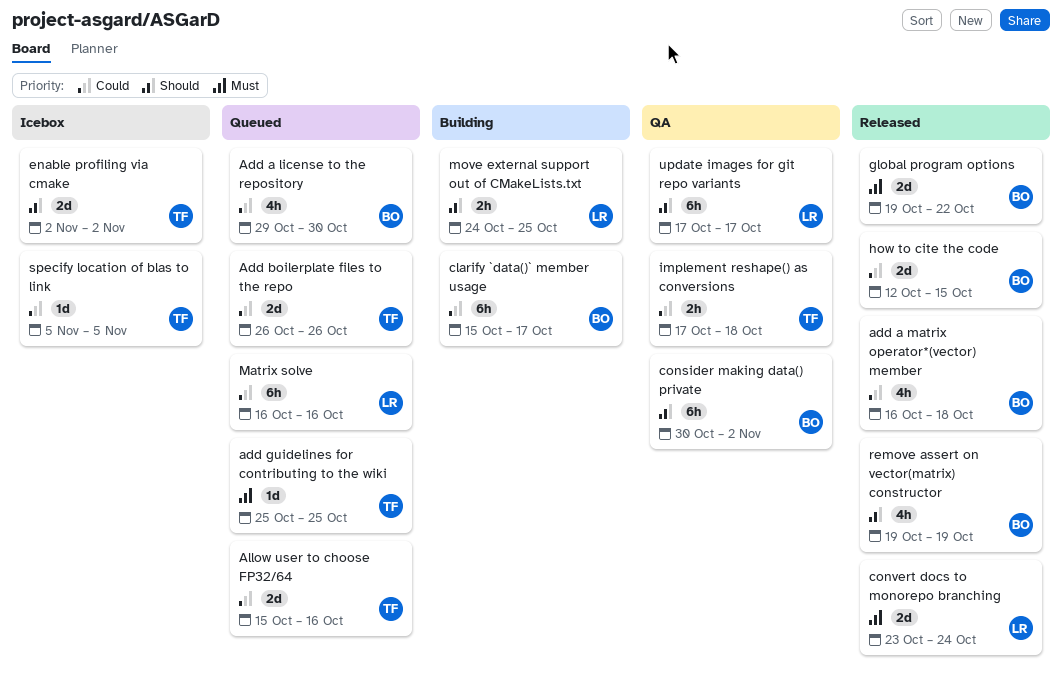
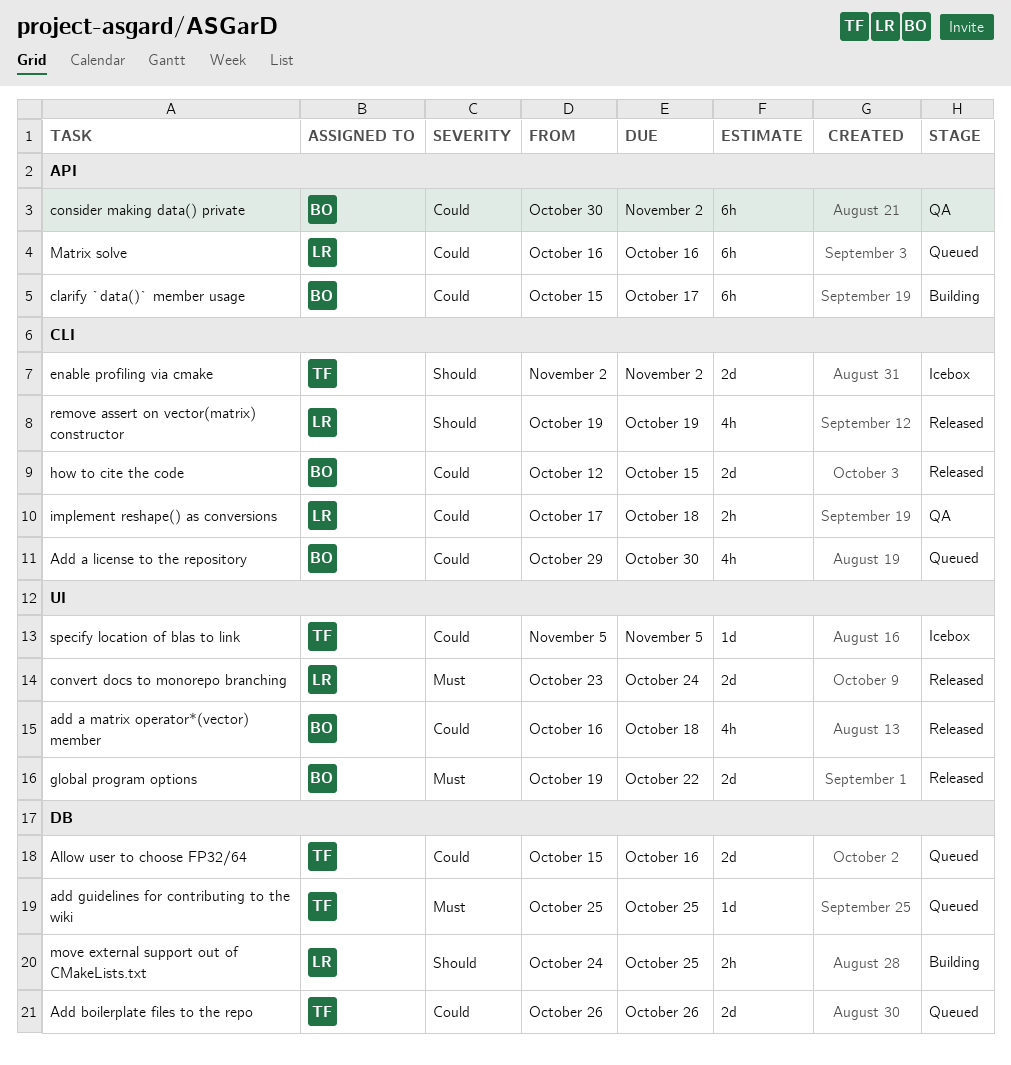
consider making data() private, priority: Should -> Could
implement reshape() as conversions, owner: TF -> LR
remove assert on vector(matrix) constructor, owner: BO -> LR
update images for git repo variants: present -> none

